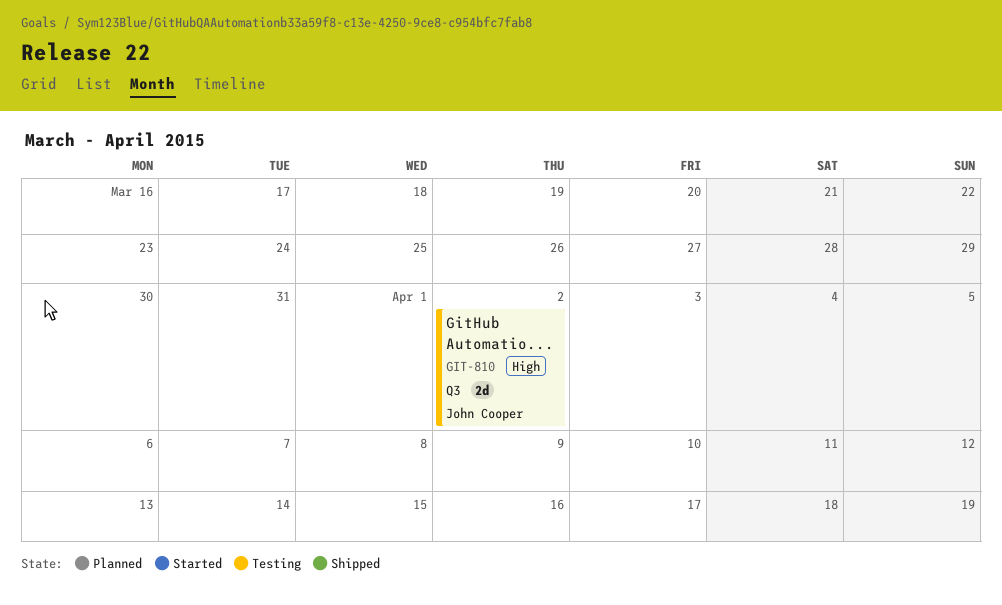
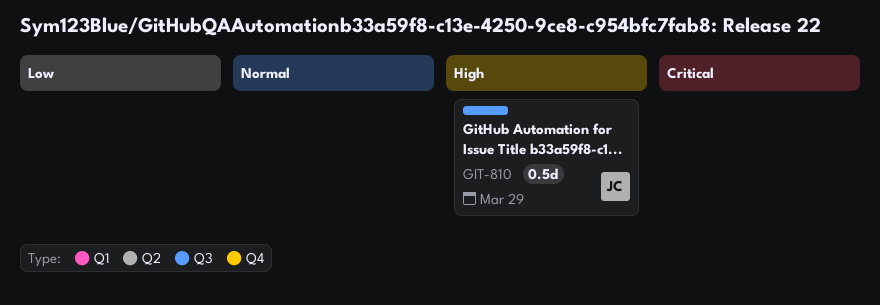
GIT-810, estimate: 2d -> 0.5d
GIT-810, due: Apr 2 -> Mar 29

